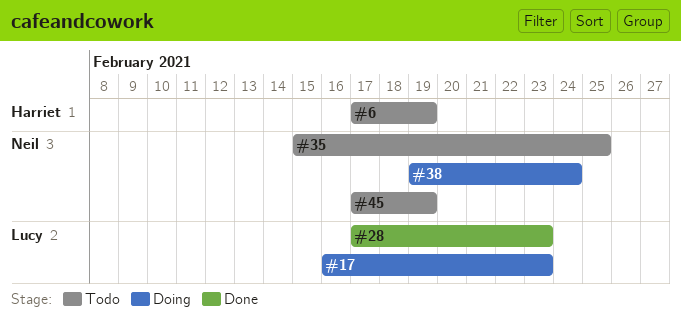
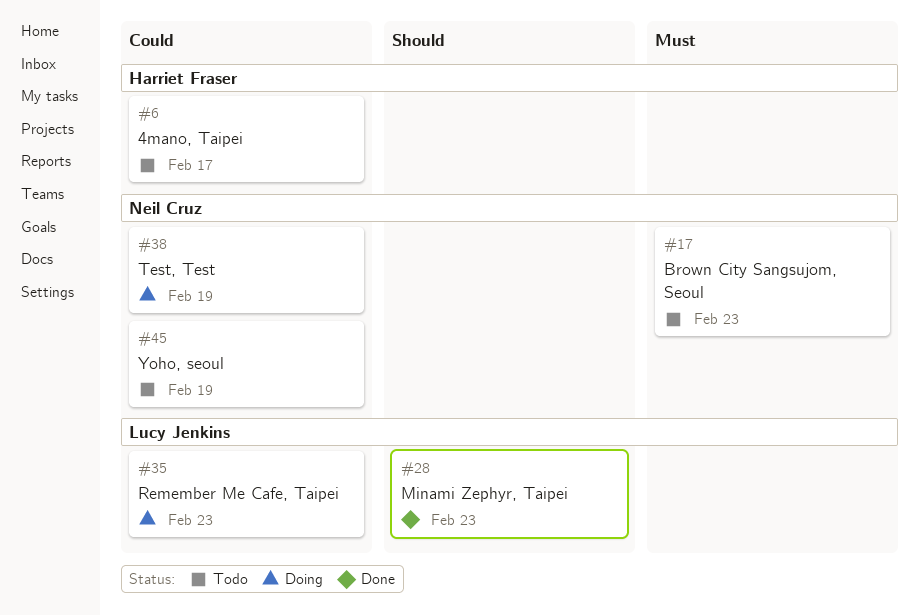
#6, due: Feb 19 -> Feb 17
#17, status: Doing -> Todo
#17, owner: Lucy Jenkins -> Neil Cruz
#35, status: Todo -> Doing
#35, owner: Neil Cruz -> Lucy Jenkins
#35, due: Feb 25 -> Feb 23
#38, due: Feb 24 -> Feb 19

